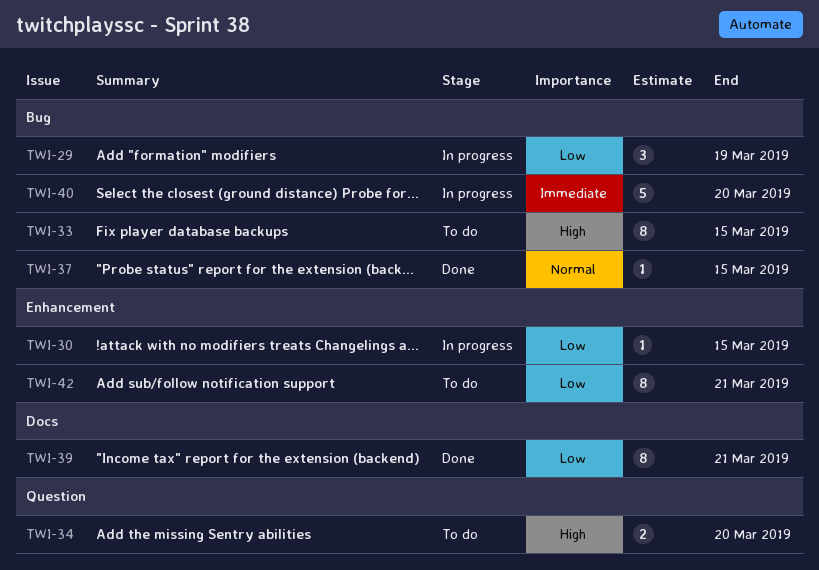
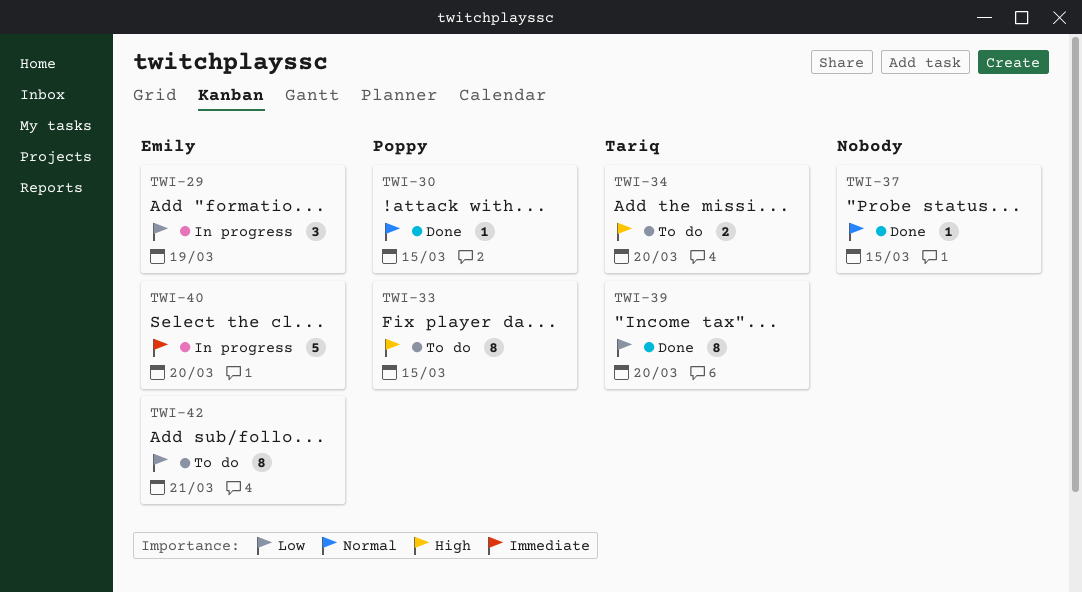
TWI-30, status: In progress -> Done
TWI-30, priority: Low -> Normal
TWI-39, due: Mar 21 -> Mar 20

